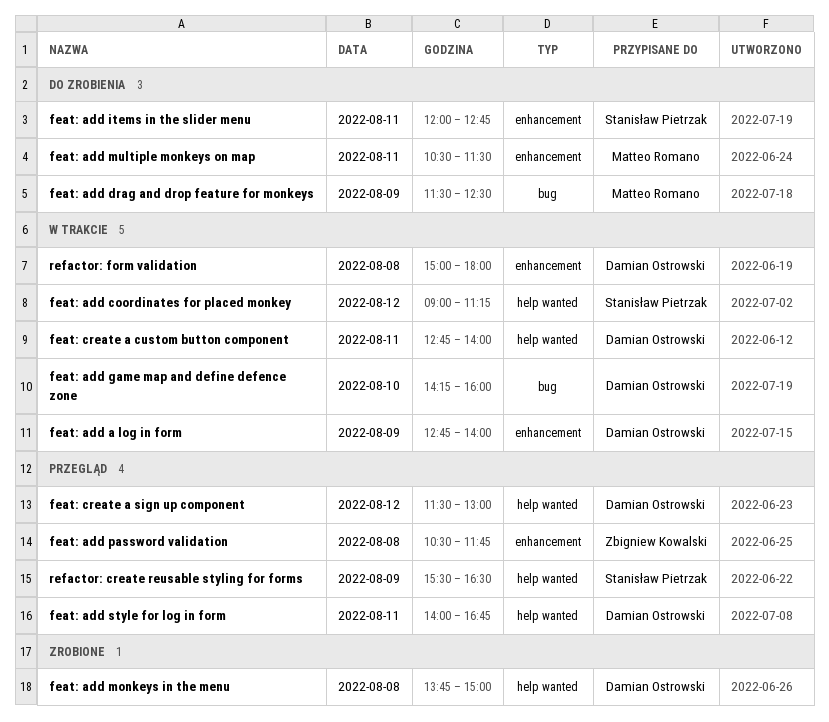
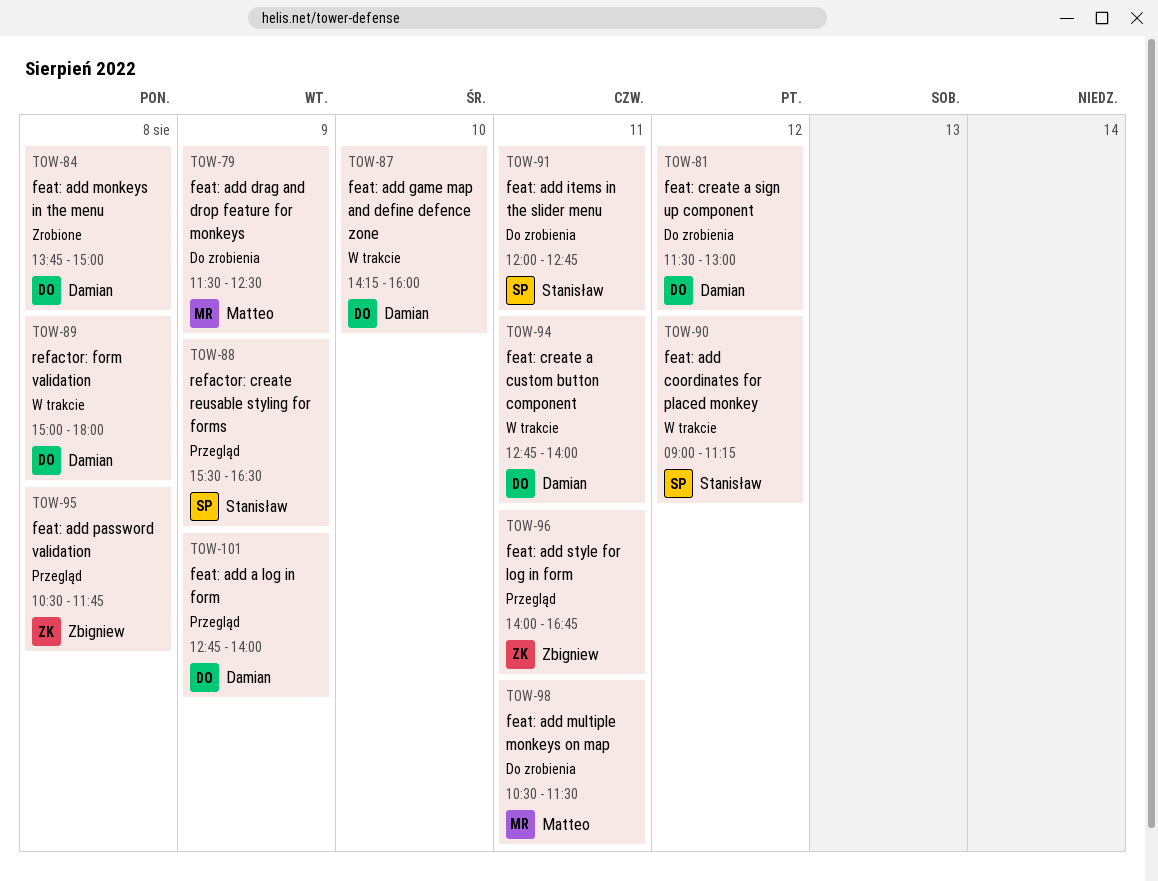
feat: add a log in form, status: W trakcie -> Przegląd
feat: add style for log in form, owner: Damian Ostrowski -> Zbigniew Kowalski
feat: create a sign up component, status: Przegląd -> Do zrobienia

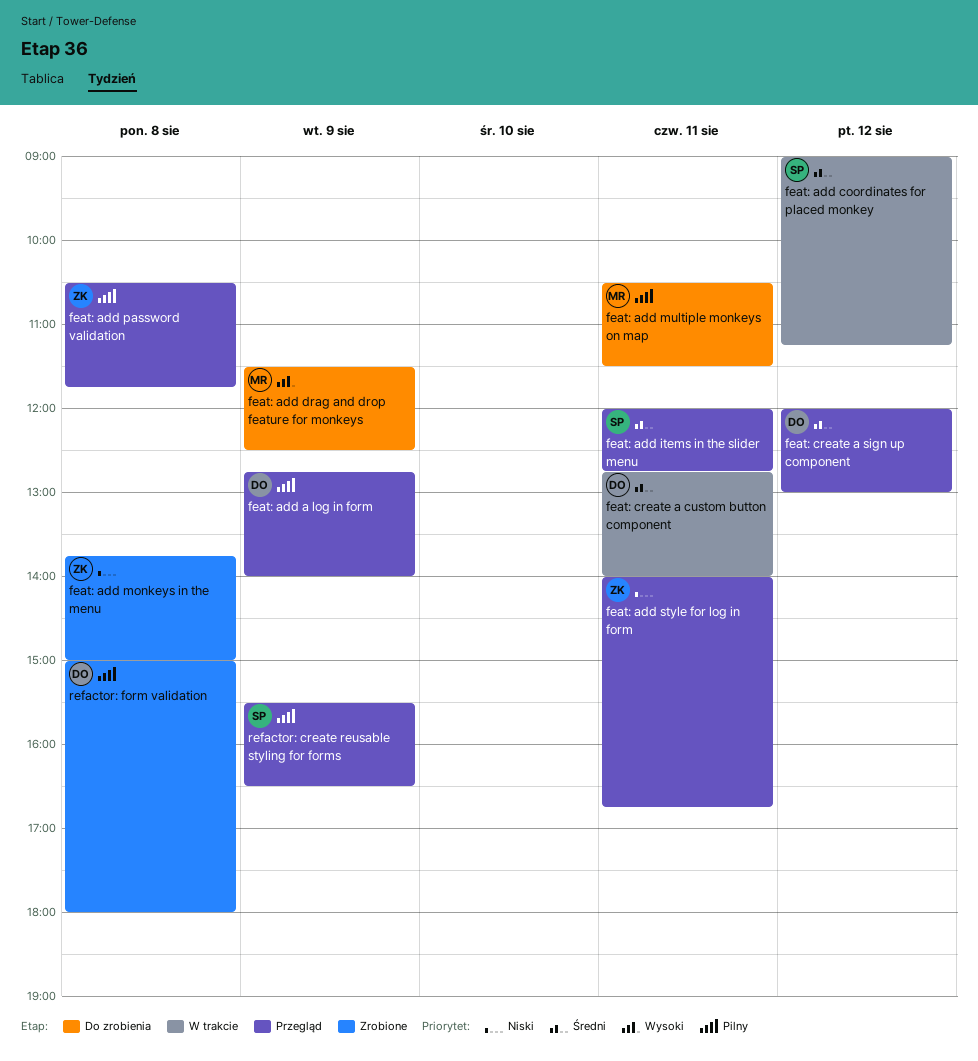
feat: add game map and define defence zone: present -> none
feat: add items in the slider menu, status: Do zrobienia -> Przegląd
feat: add monkeys in the menu, owner: Damian -> Zbigniew
feat: create a sign up component, status: Do zrobienia -> Przegląd
feat: create a sign up component, begins: 11:30 -> 12:00
refactor: form validation, status: W trakcie -> Zrobione

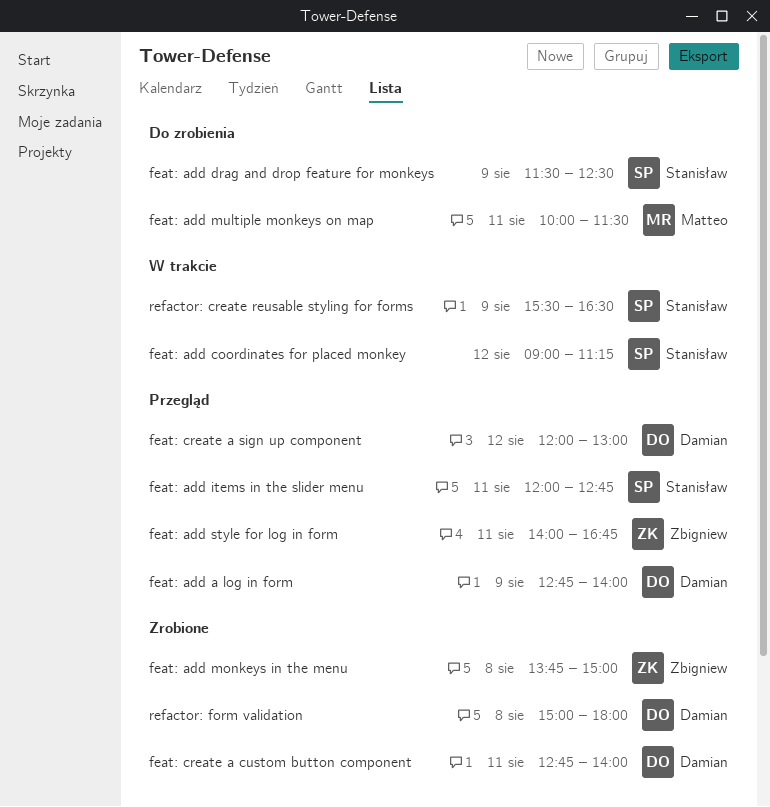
feat: add drag and drop feature for monkeys, owner: Matteo -> Stanisław
feat: add multiple monkeys on map, begins: 10:30 -> 10:00
feat: add password validation: present -> none
feat: create a custom button component, status: W trakcie -> Zrobione
refactor: create reusable styling for forms, status: Przegląd -> W trakcie

